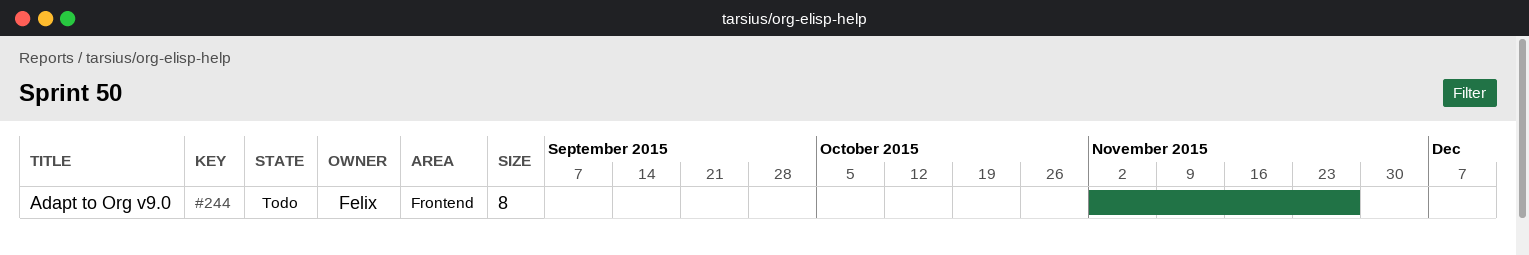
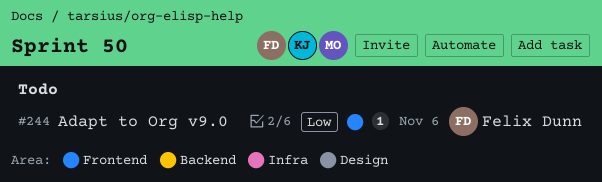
#244, estimate: 8 -> 1
#244, due: Nov 27 -> Nov 6

